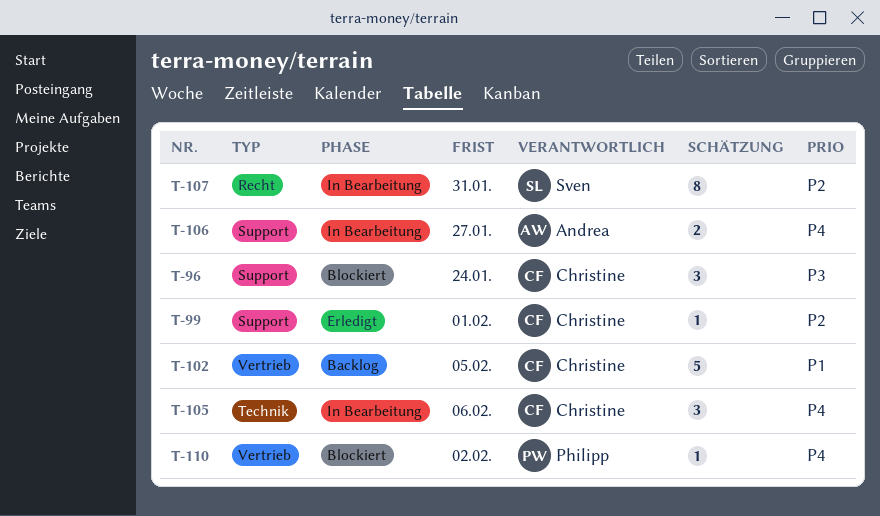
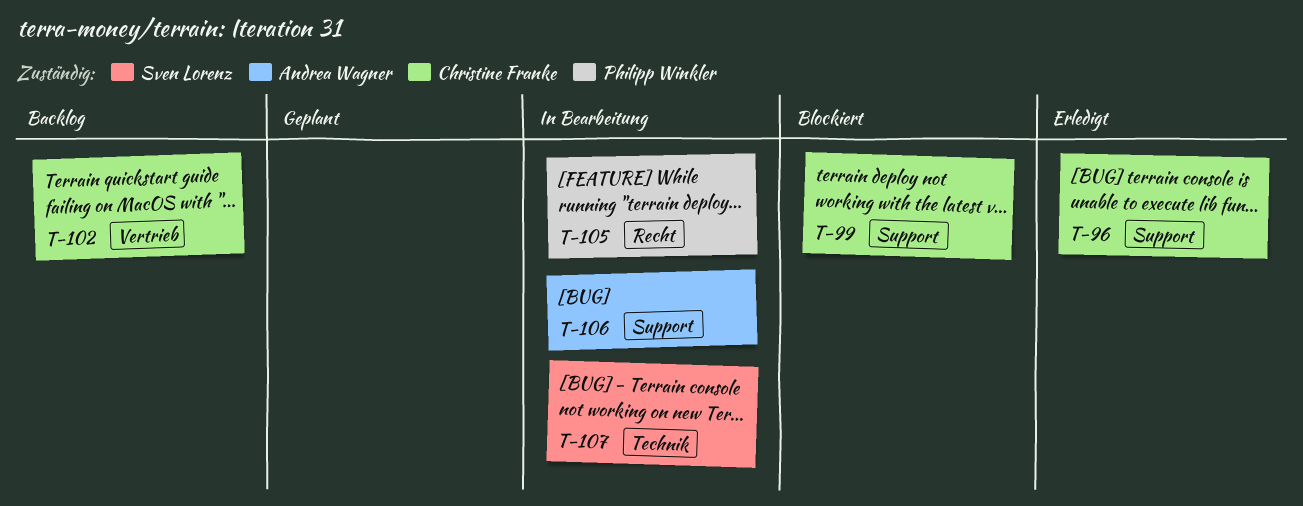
T-96, status: Blockiert -> Erledigt
T-99, status: Erledigt -> Blockiert
T-105, owner: Christine Franke -> Philipp Winkler
T-105, label: Technik -> Recht
T-107, label: Recht -> Technik
T-110: present -> none

